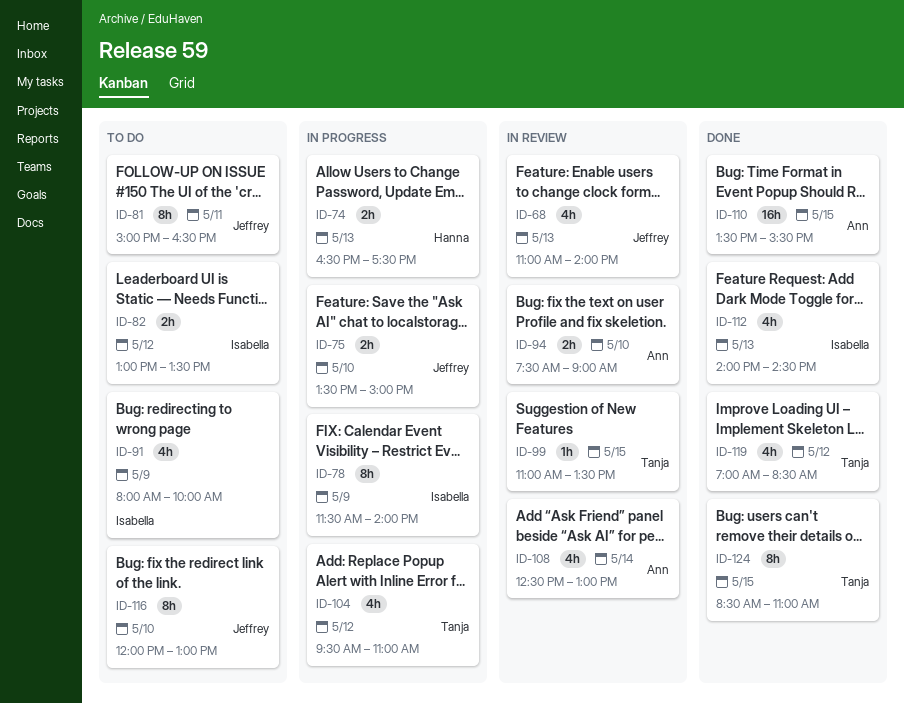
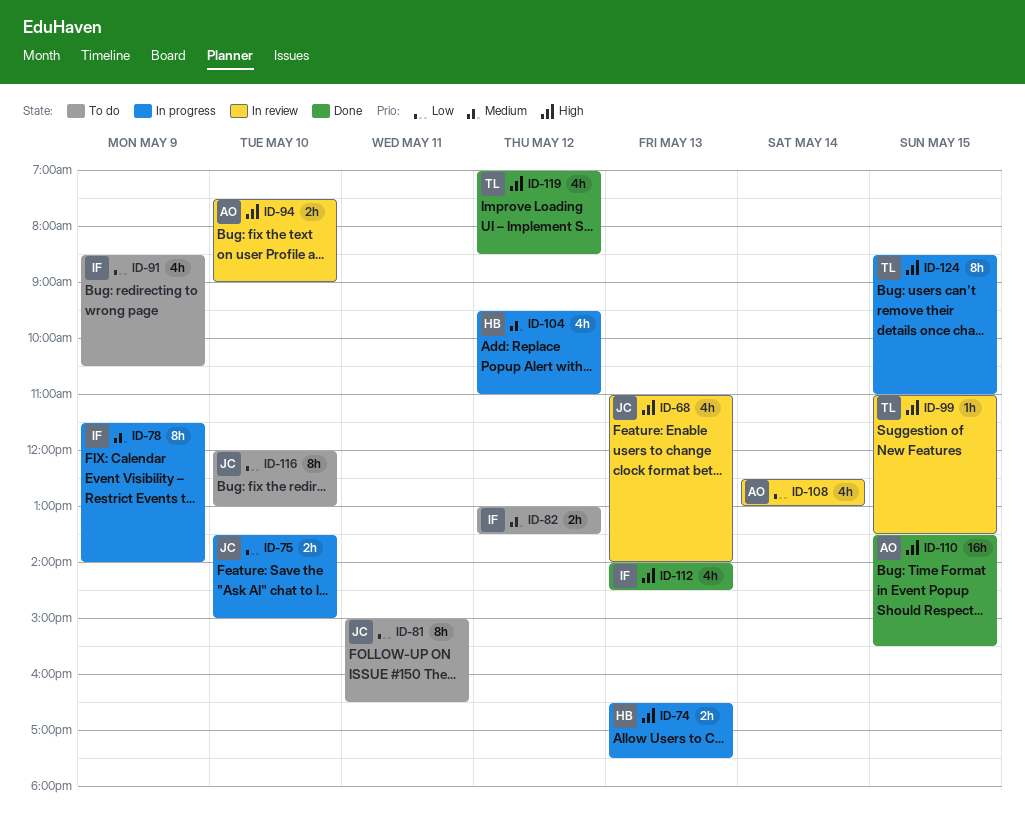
ID-91, begins: 08:00 -> 08:30
ID-91, ends: 10:00 -> 10:30
ID-104, owner: Tanja -> Hanna
ID-124, status: Done -> In progress

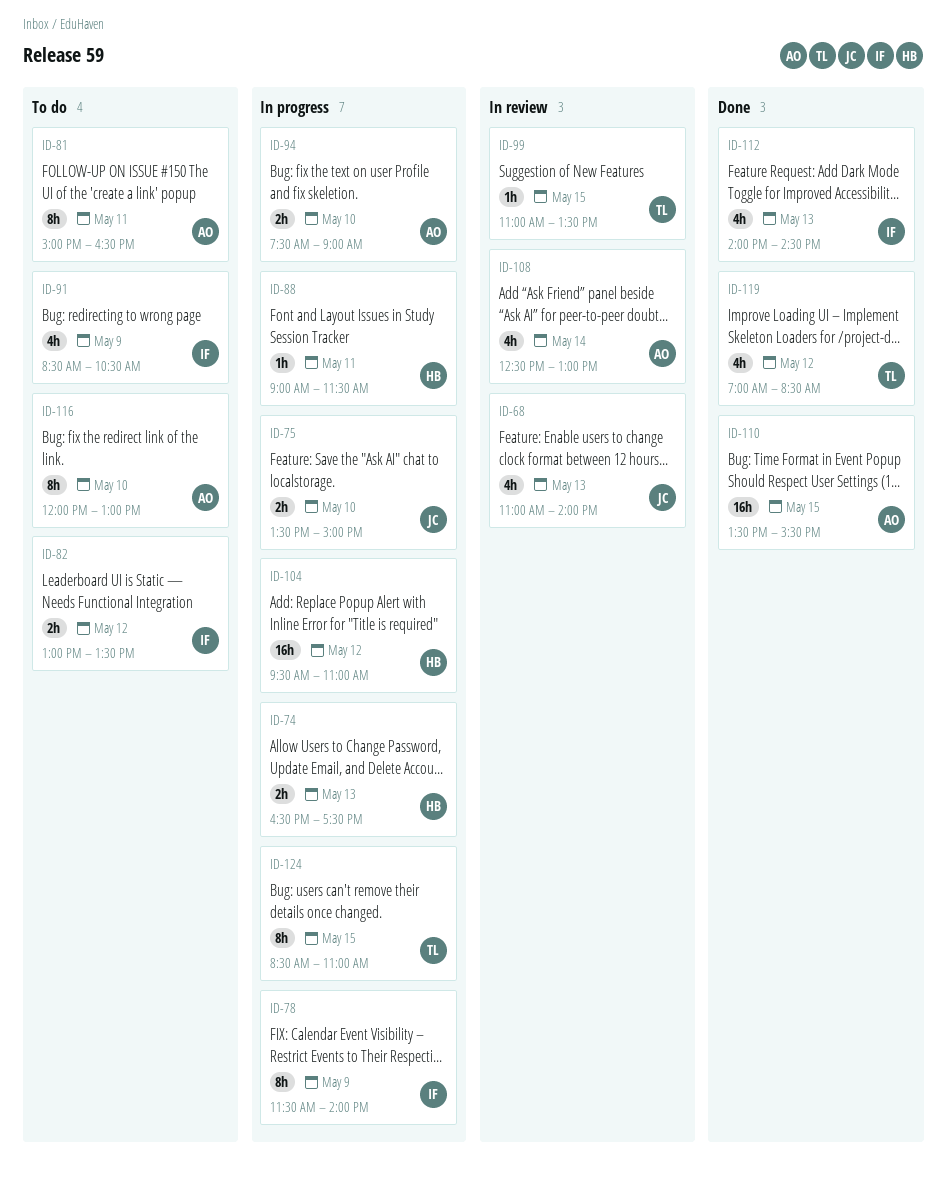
ID-81, owner: JC -> AO
ID-88: none -> present
ID-94, status: In review -> In progress
ID-104, estimate: 4h -> 16h
ID-116, owner: JC -> AO

